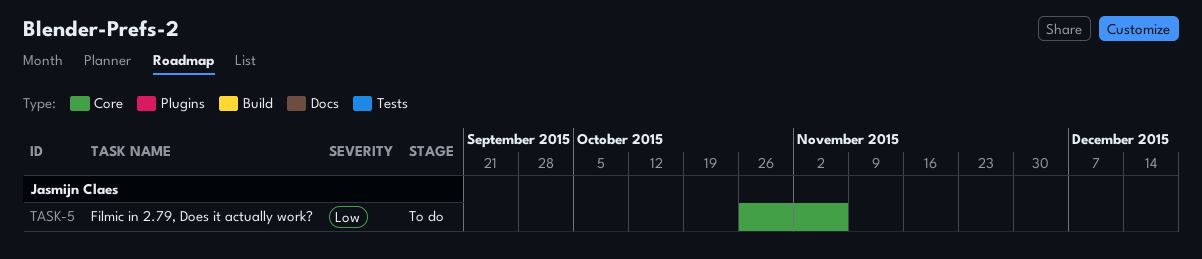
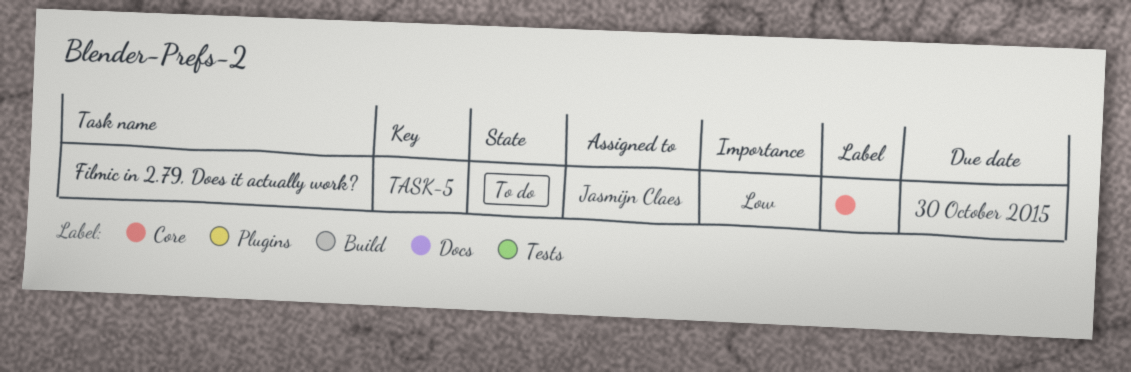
TASK-5, due: Nov 6 -> Oct 30

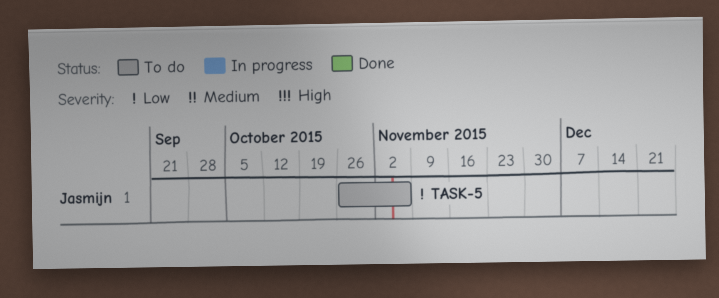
TASK-5, due: Oct 30 -> Nov 6

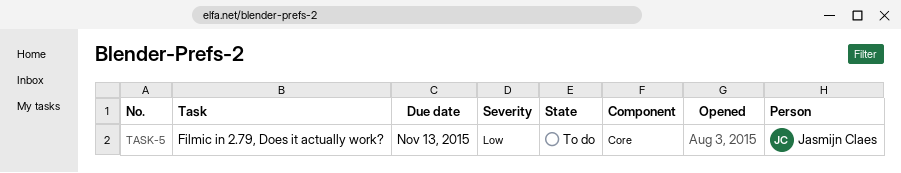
TASK-5, due: Nov 6 -> Nov 13

